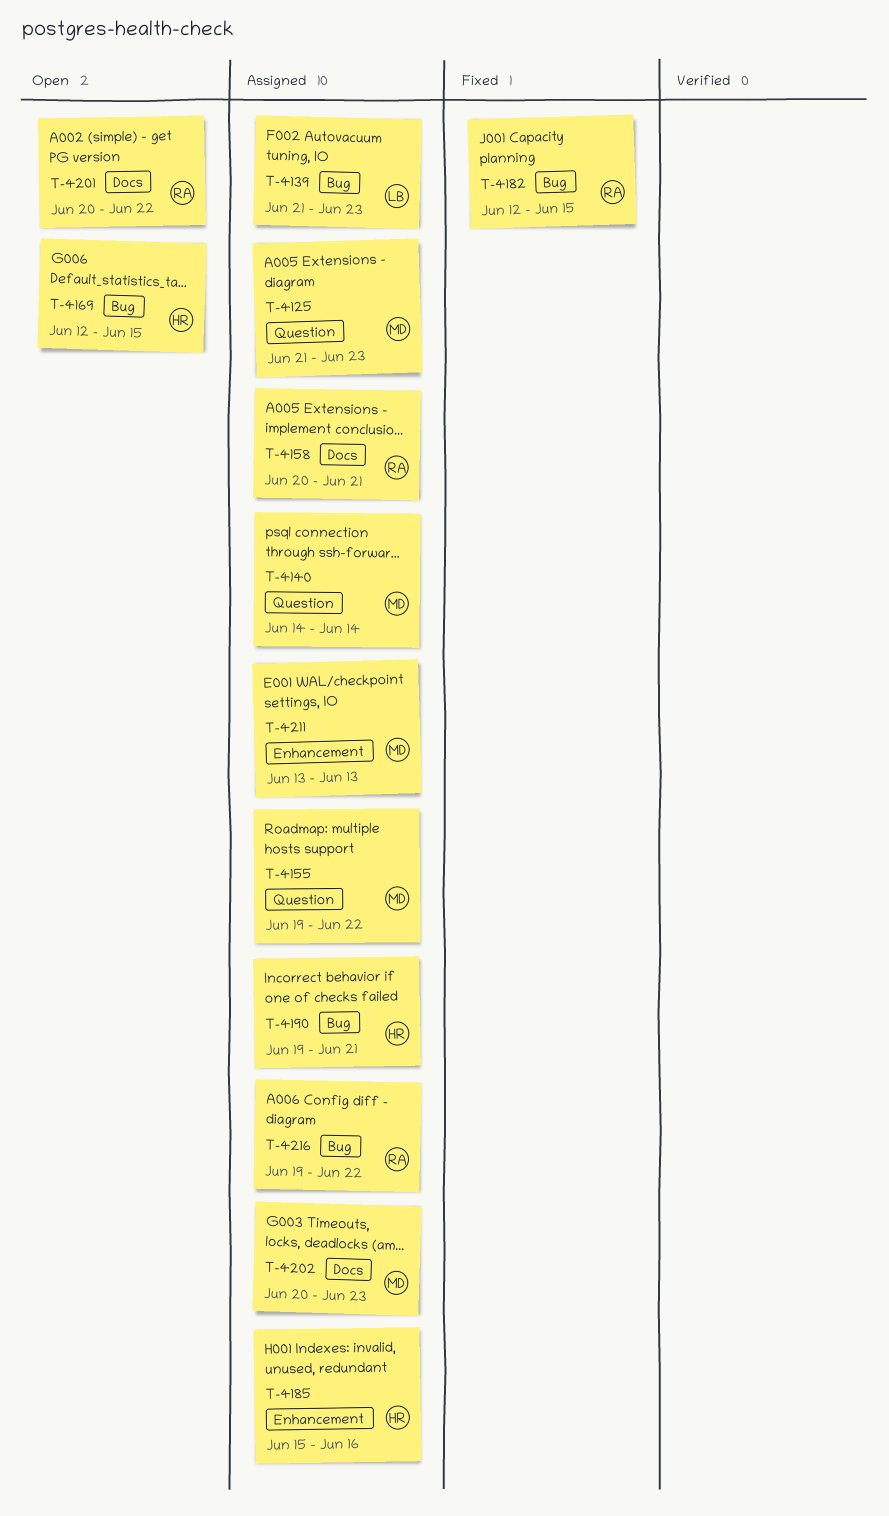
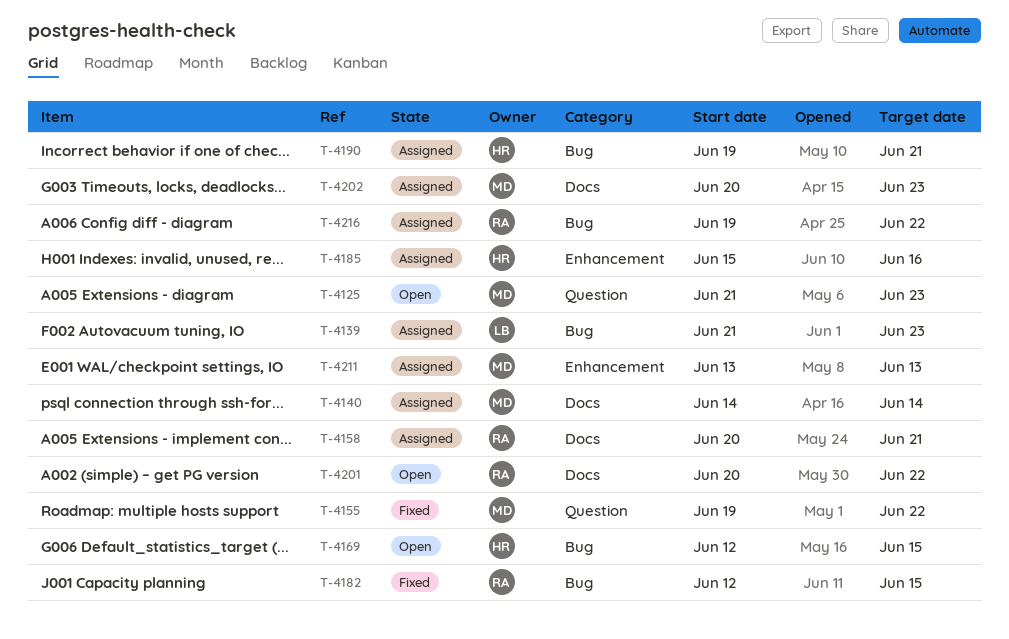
T-4125, status: Assigned -> Open
T-4140, label: Question -> Docs
T-4155, status: Assigned -> Fixed

